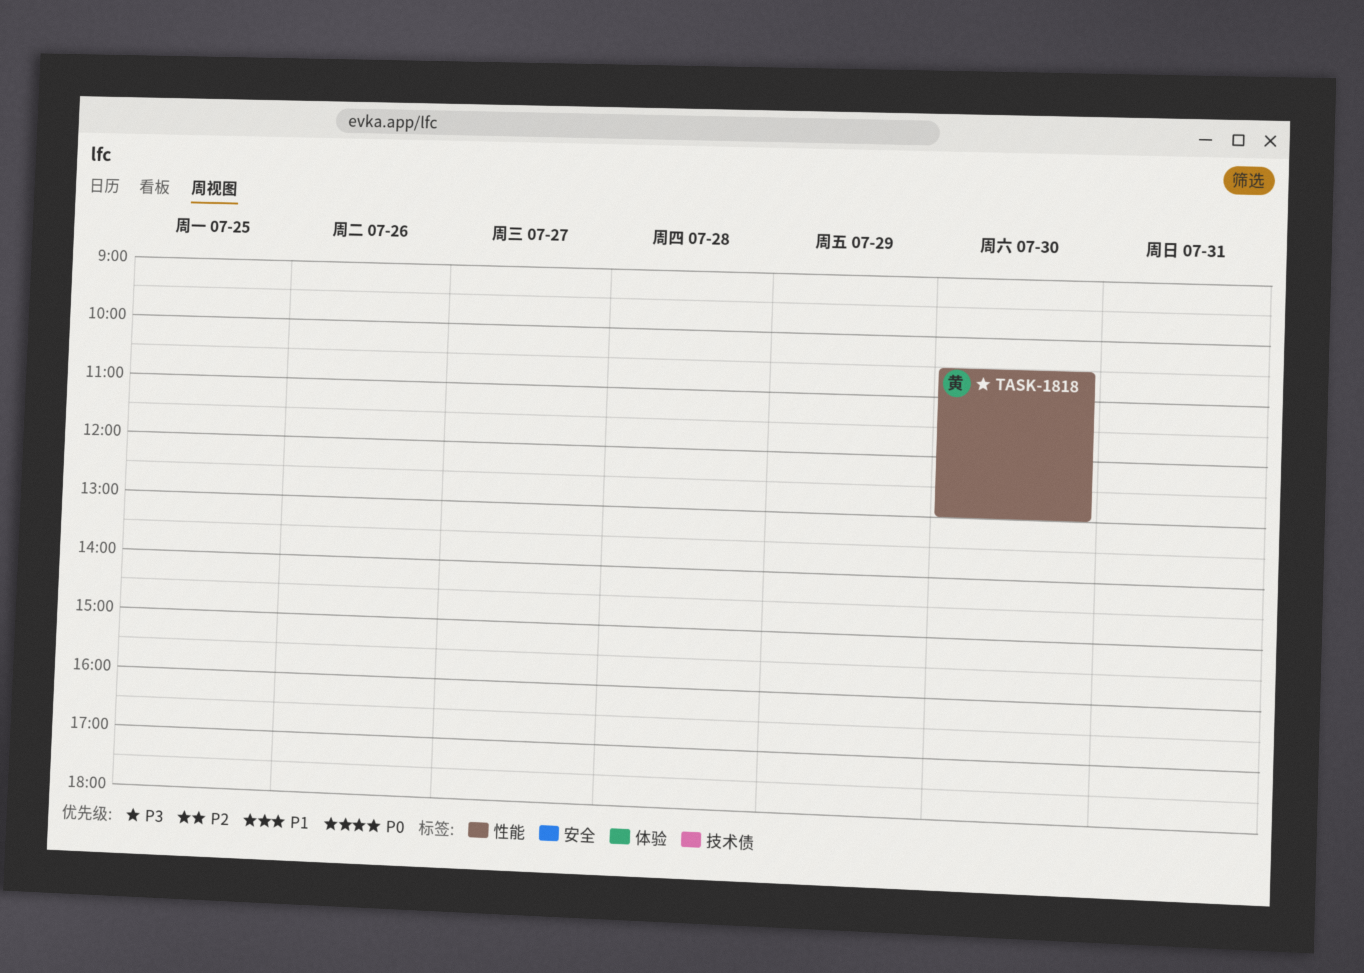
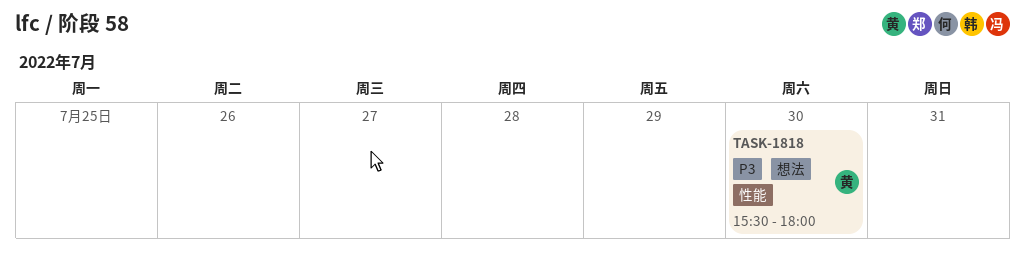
TASK-1818, begins: 10:30 -> 15:30
TASK-1818, ends: 13:00 -> 18:00

